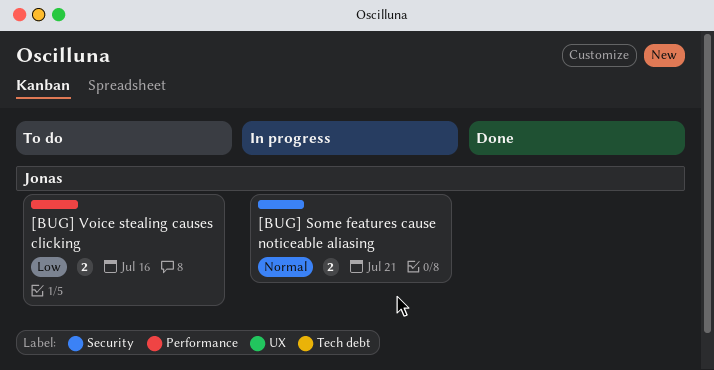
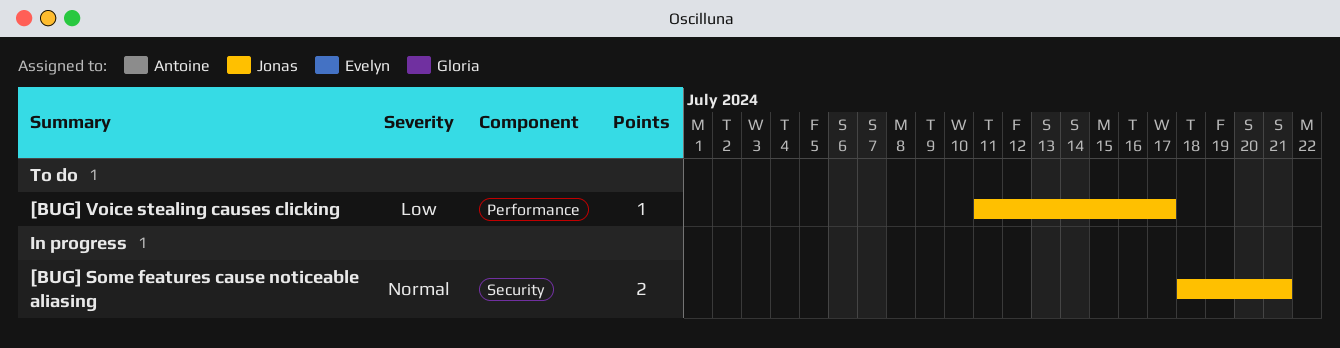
[BUG] Voice stealing causes clicking, estimate: 2 -> 1
[BUG] Voice stealing causes clicking, due: Jul 16 -> Jul 17

